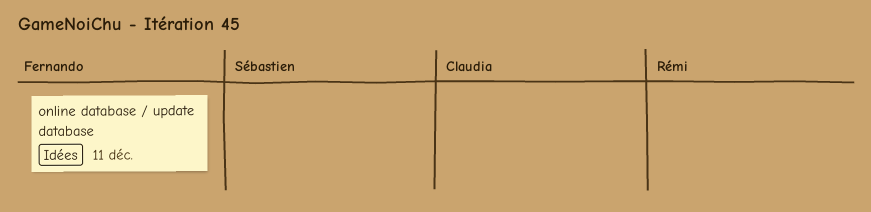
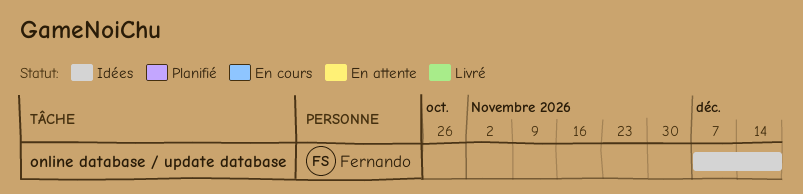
online database / update database, due: Dec 11 -> Dec 18

